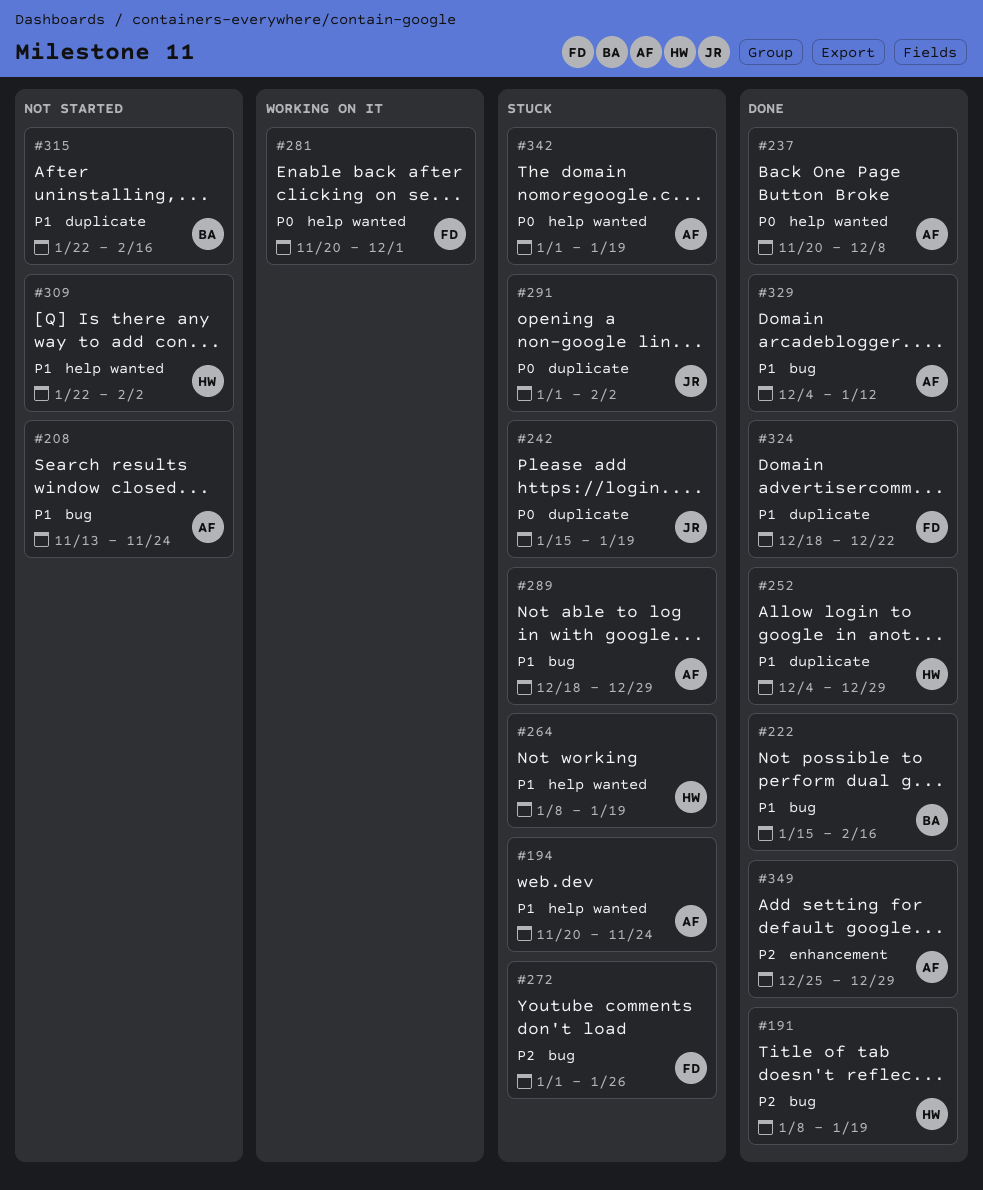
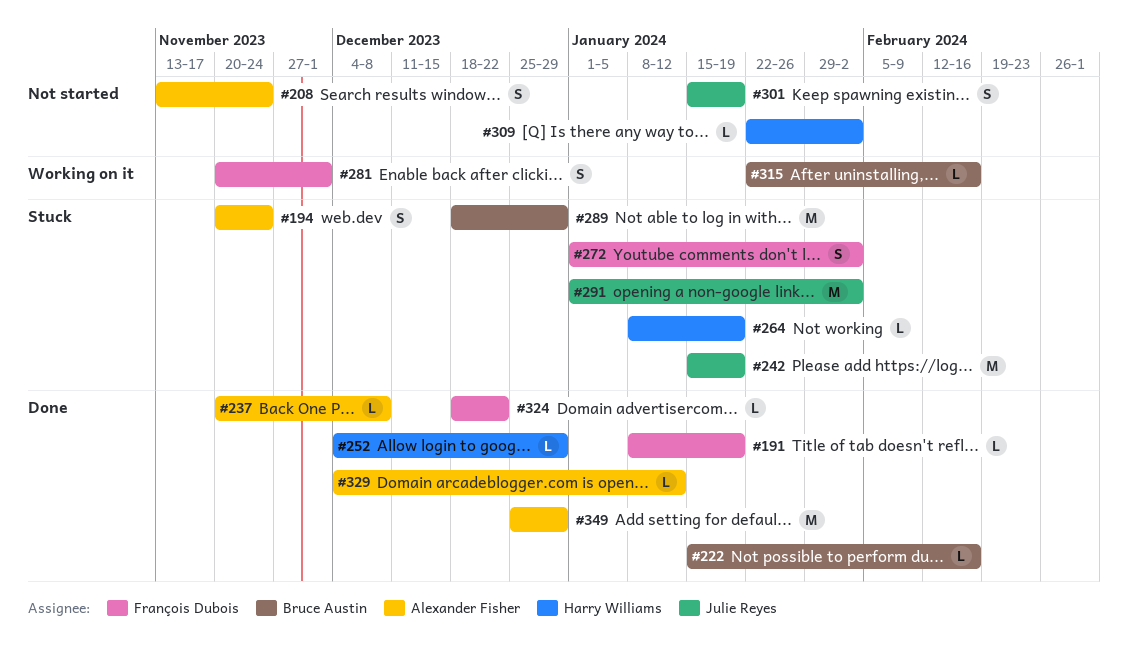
#191, owner: Harry Williams -> François Dubois
#272, due: Jan 26 -> Feb 2
#289, owner: Alexander Fisher -> Bruce Austin
#301: none -> present
#315, status: Not started -> Working on it
#342: present -> none

